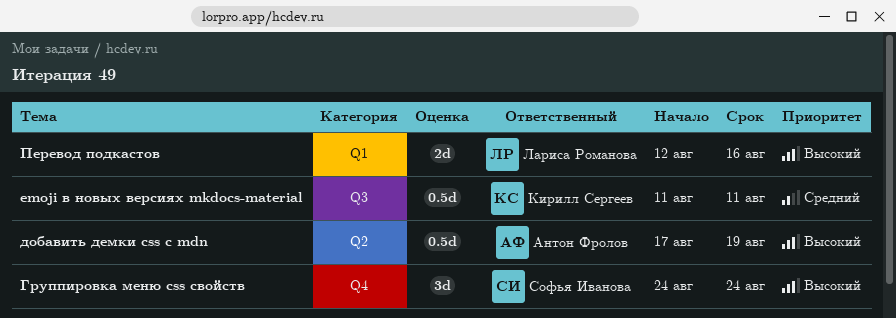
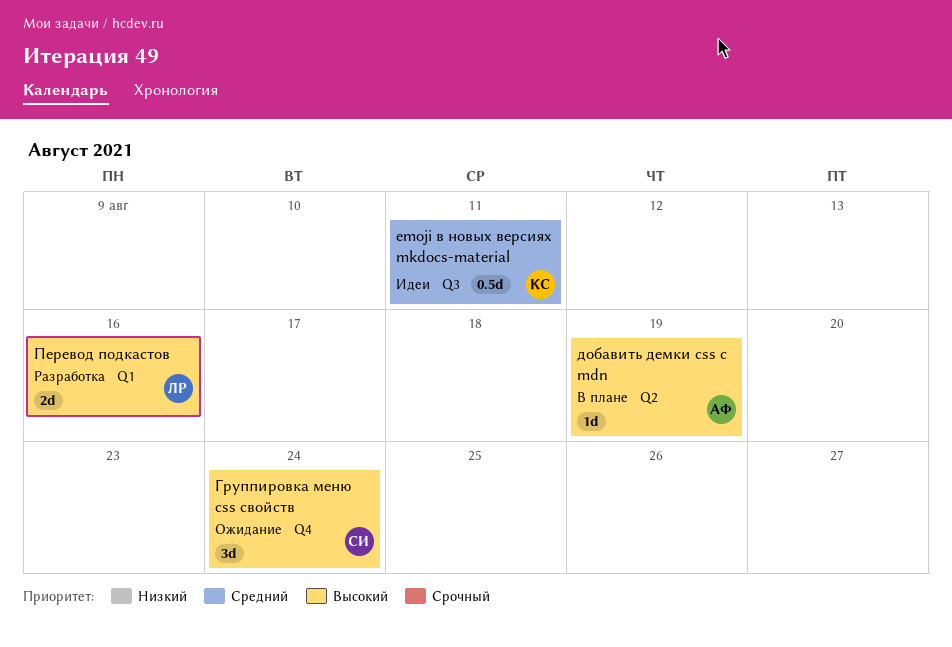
добавить демки css с mdn, estimate: 0.5d -> 1d

